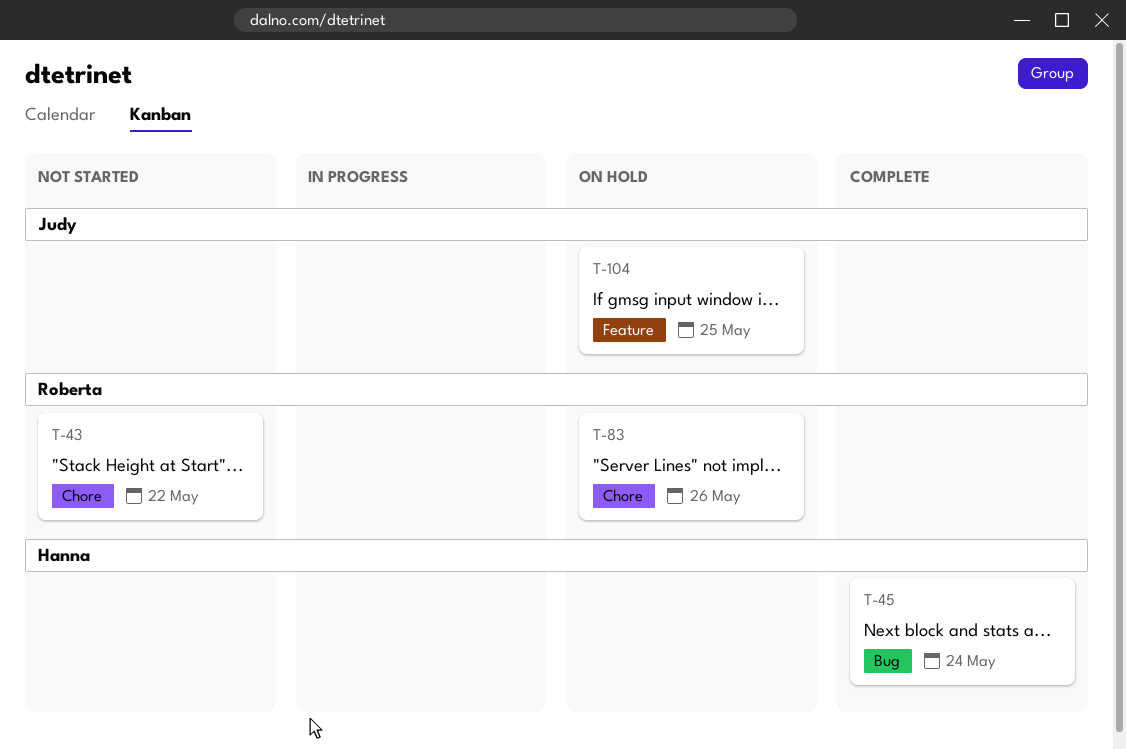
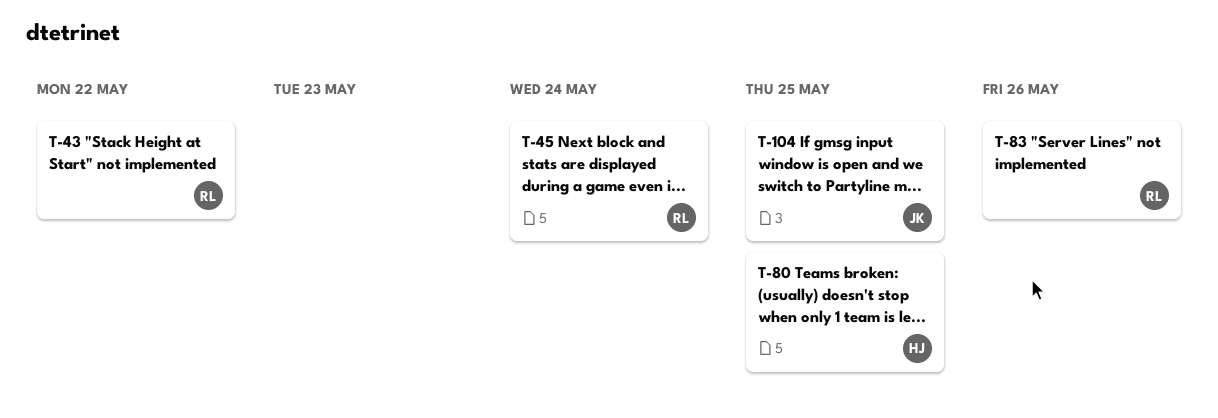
T-45, owner: Hanna -> Roberta
T-80: none -> present

